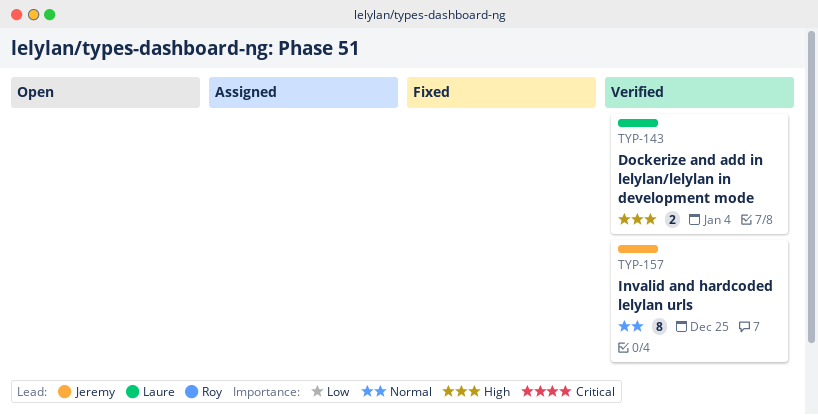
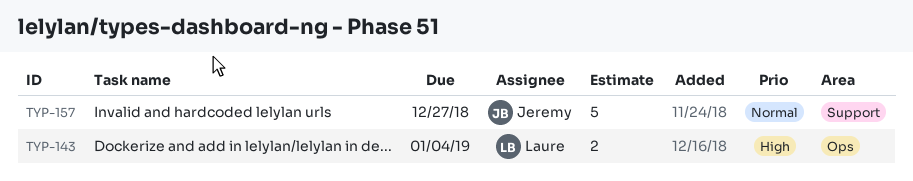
TYP-157, estimate: 8 -> 5
TYP-157, due: Dec 25 -> Dec 27

